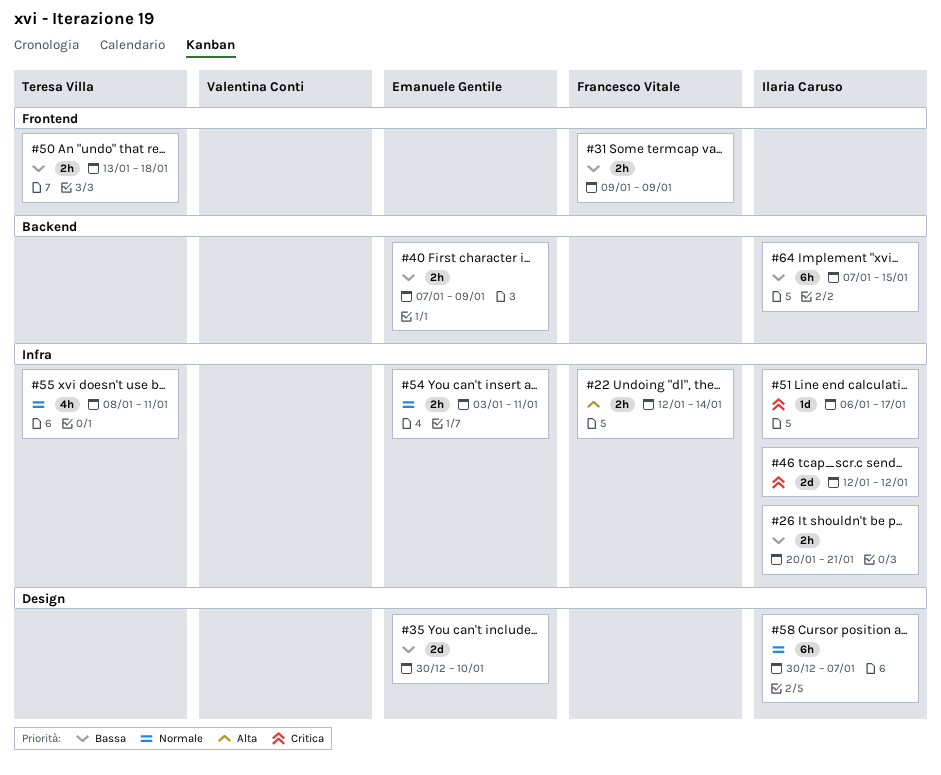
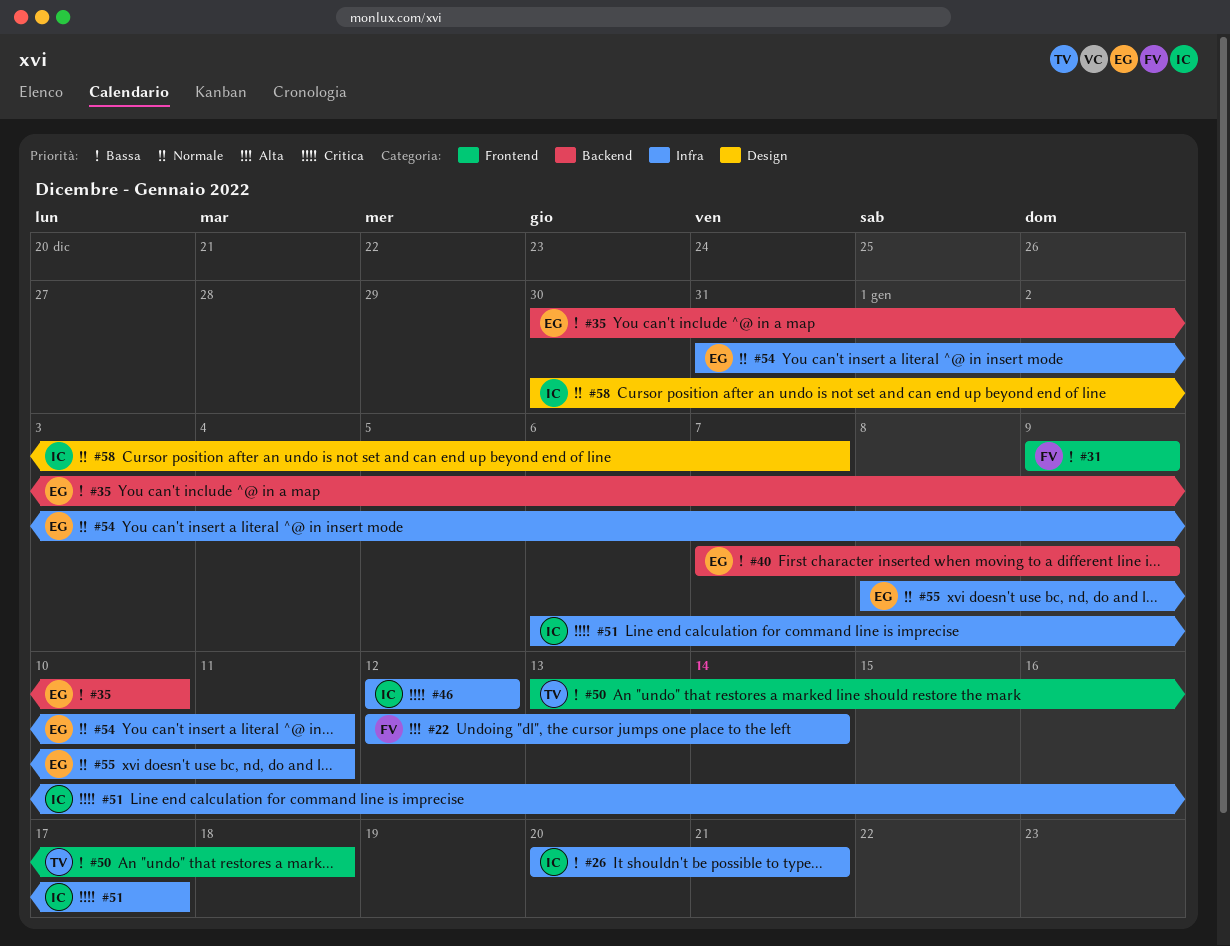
#35, label: Design -> Backend
#54, start: Jan 3 -> Dec 31
#55, owner: Teresa Villa -> Emanuele Gentile
#64: present -> none

